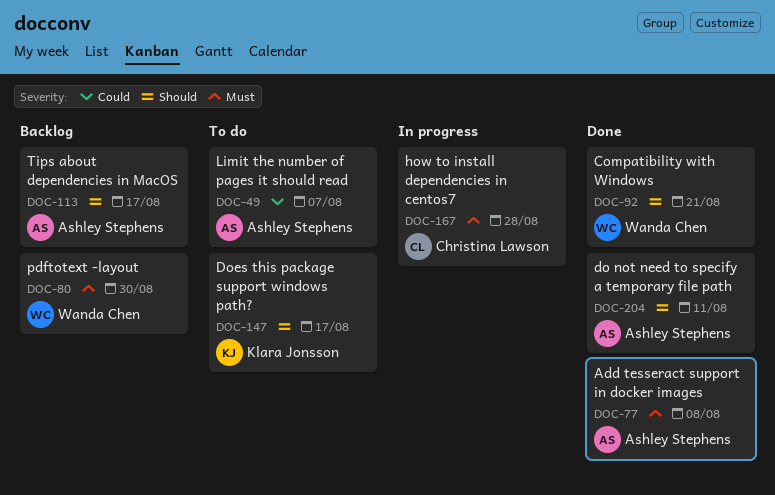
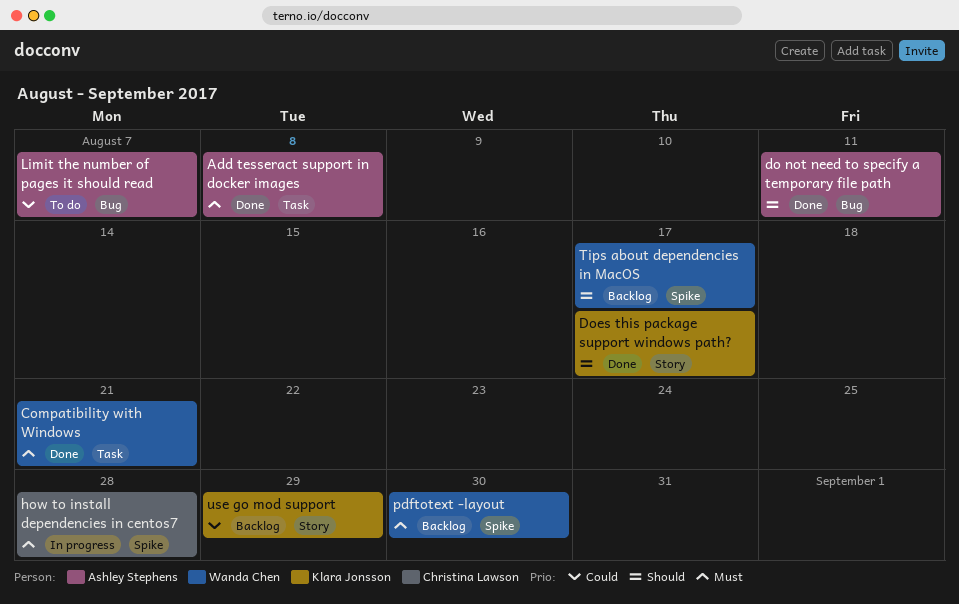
Compatibility with Windows, priority: Should -> Must
Does this package support windows path?, status: To do -> Done
Tips about dependencies in MacOS, owner: Ashley Stephens -> Wanda Chen
use go mod support: none -> present

